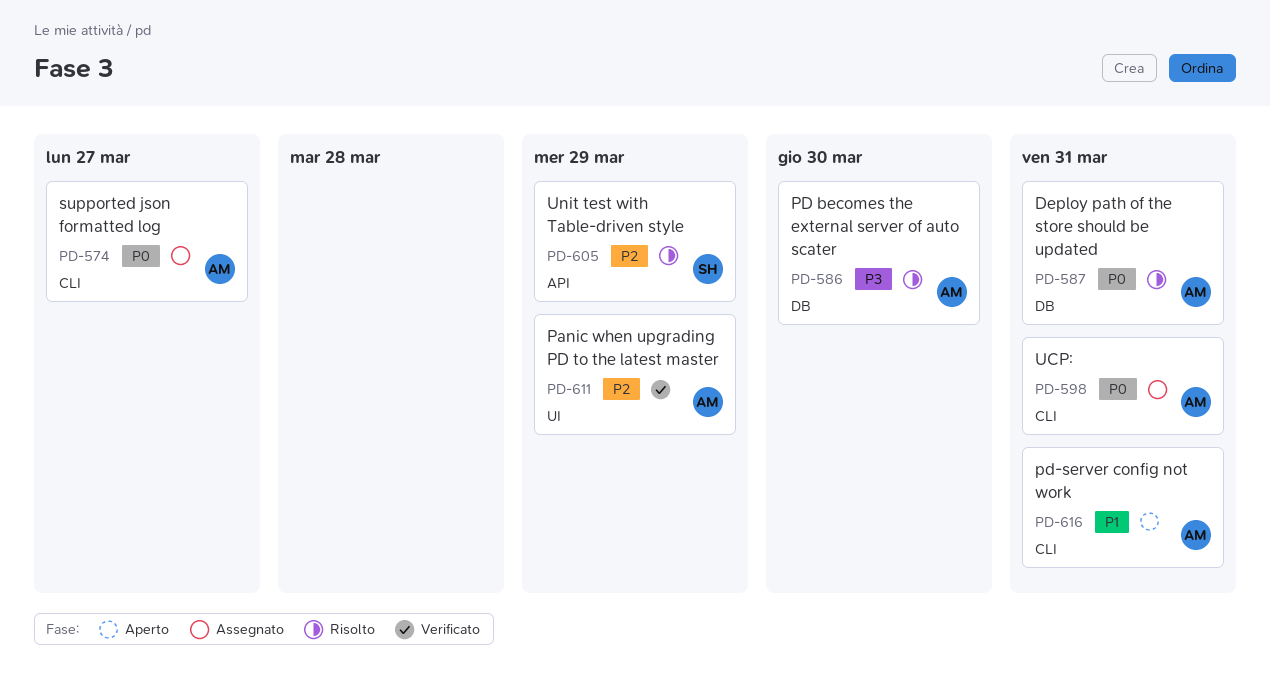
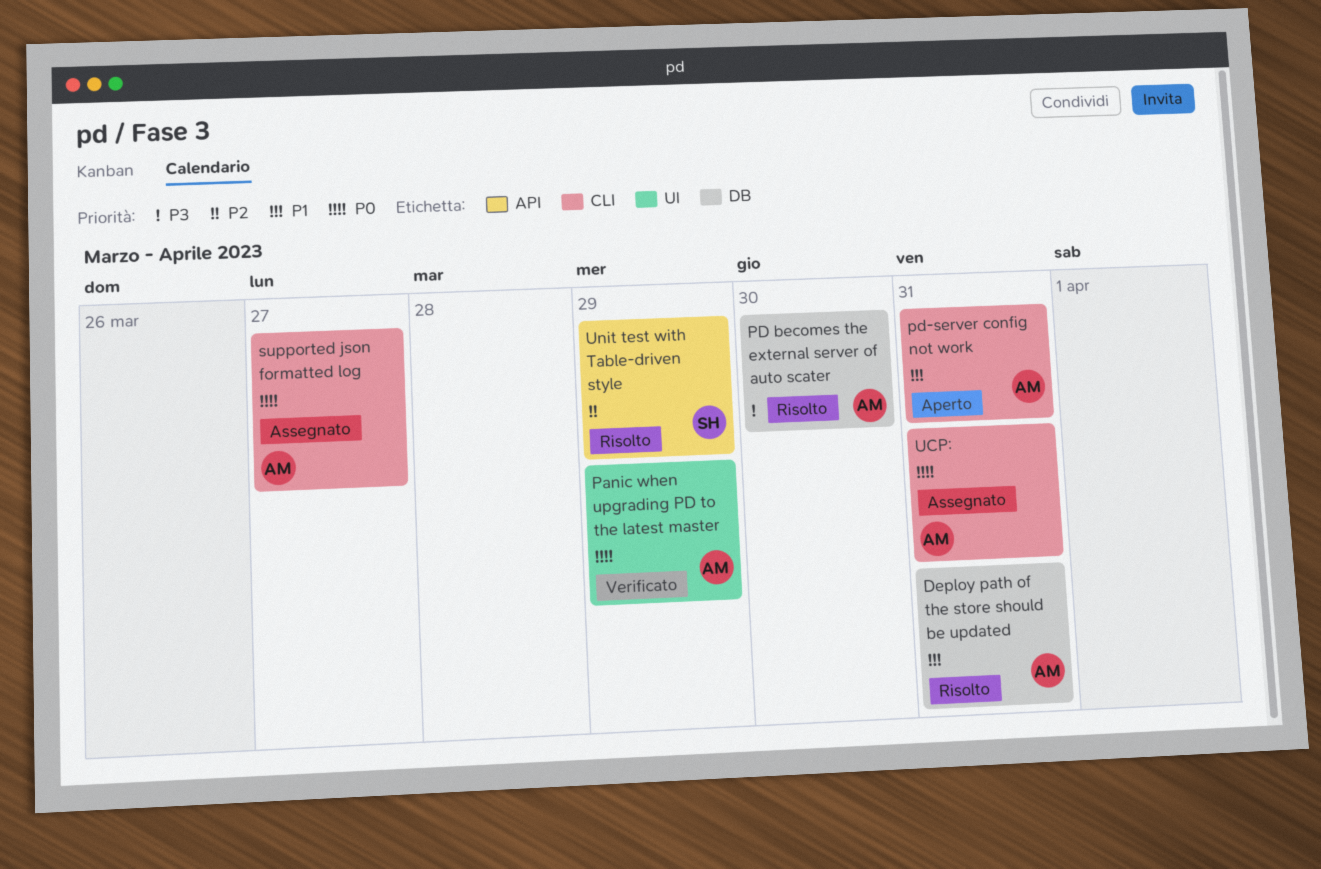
Deploy path of the store should be updated, priority: P0 -> P1
Panic when upgrading PD to the latest master, priority: P2 -> P0

